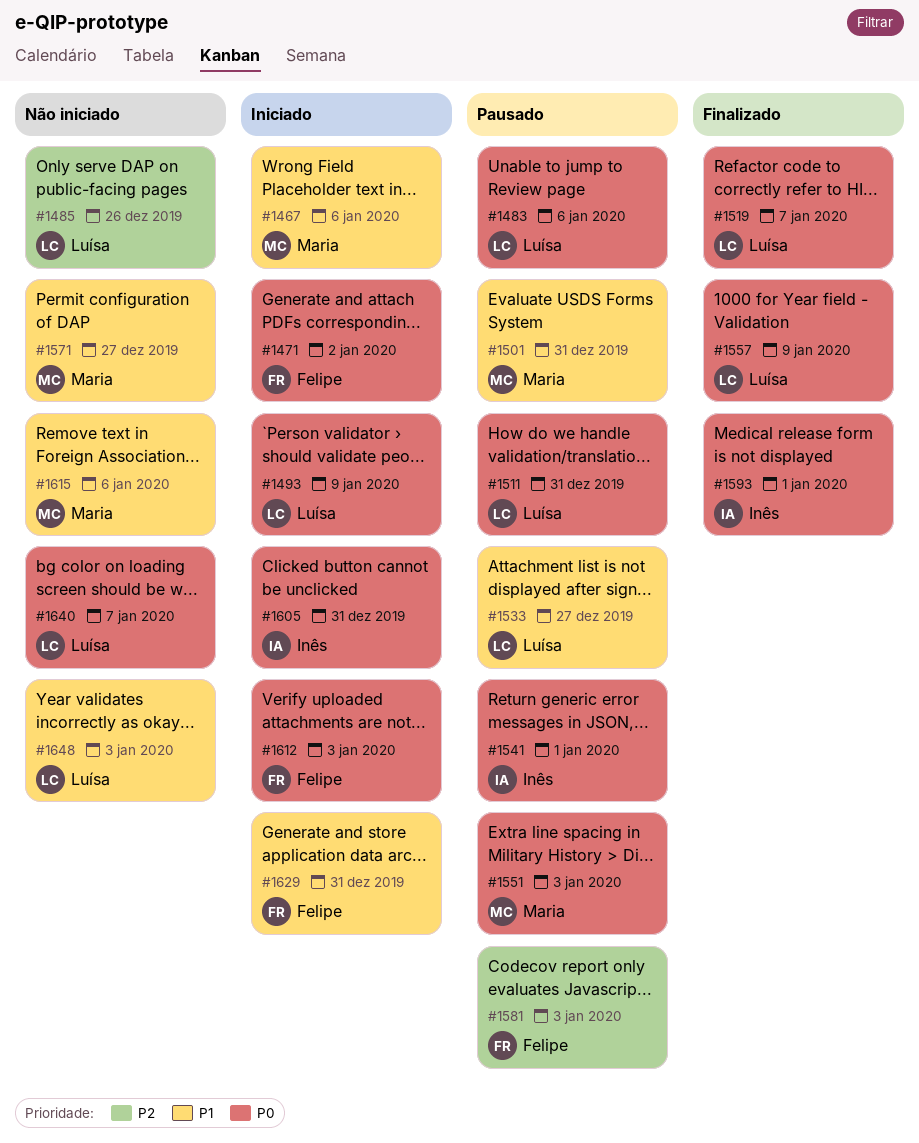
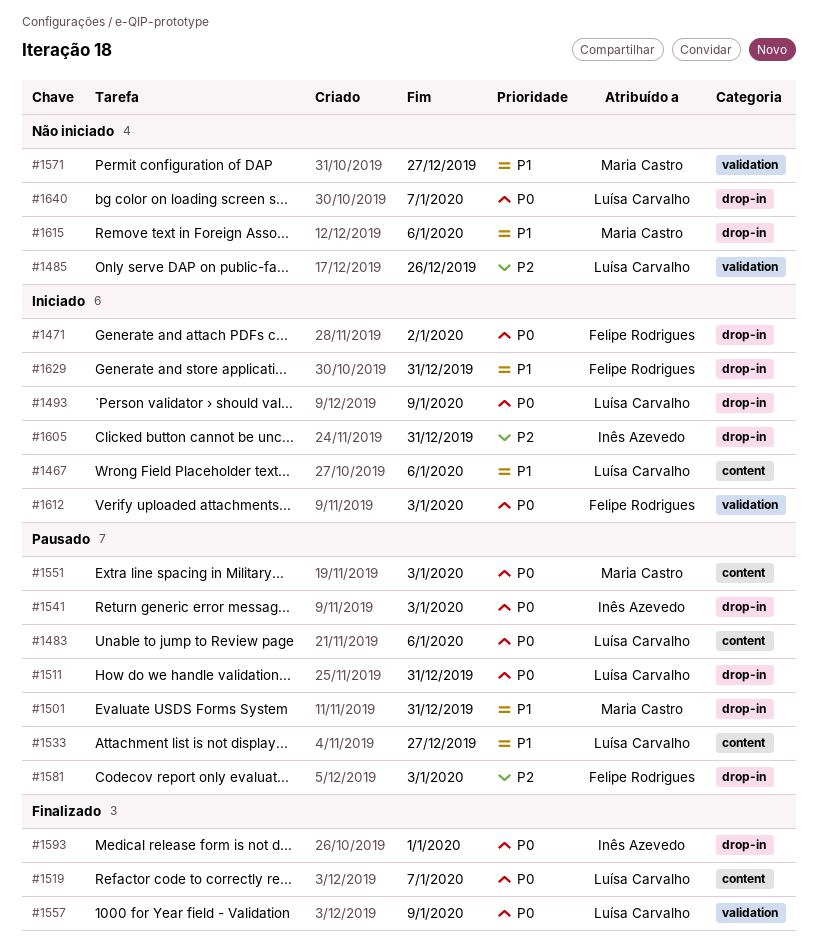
#1467, owner: Maria Castro -> Luísa Carvalho
#1541, due: Jan 1 -> Jan 3
#1605, priority: P0 -> P2
#1648: present -> none

